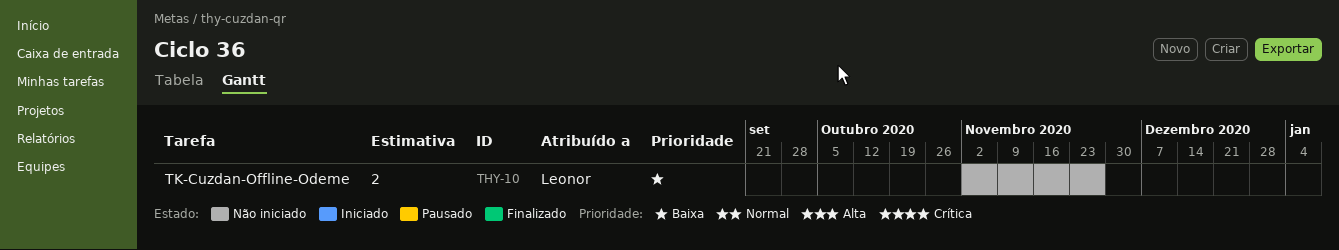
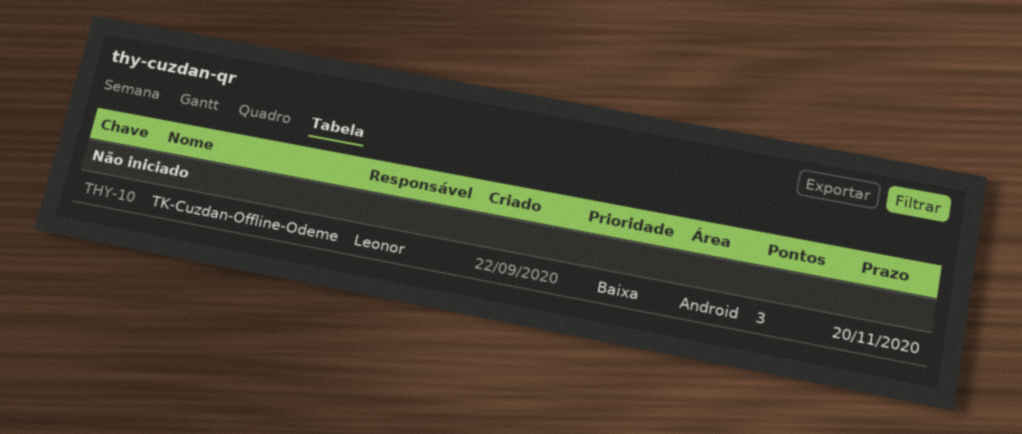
THY-10, estimate: 2 -> 3
THY-10, due: Nov 27 -> Nov 20

